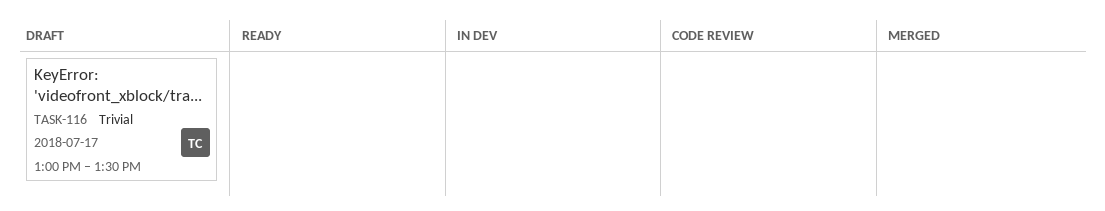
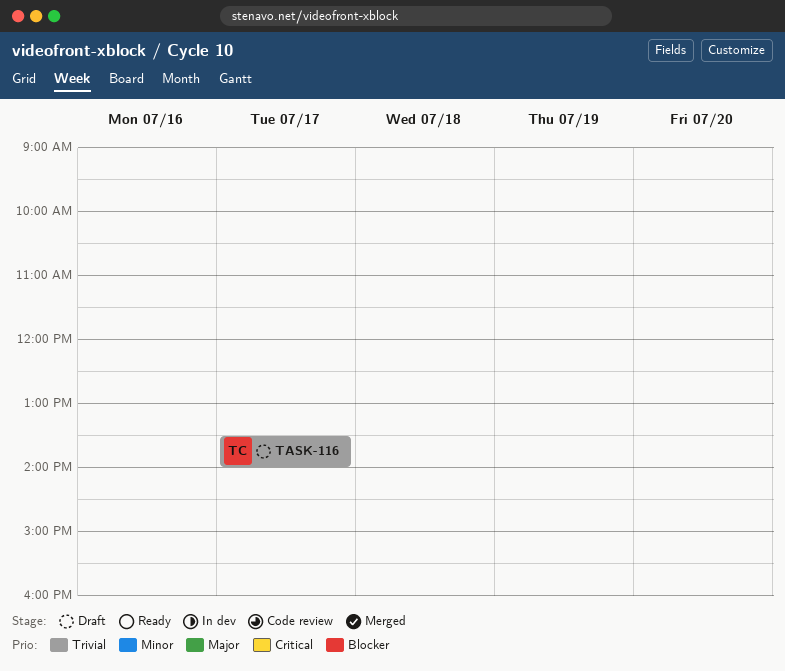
TASK-116, begins: 13:00 -> 13:30
TASK-116, ends: 13:30 -> 14:00

